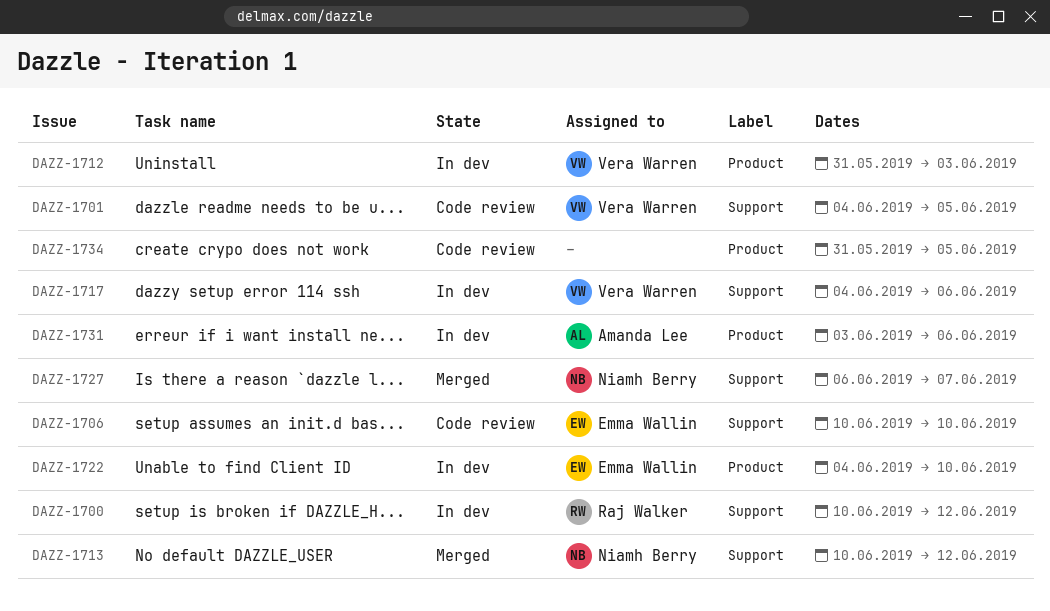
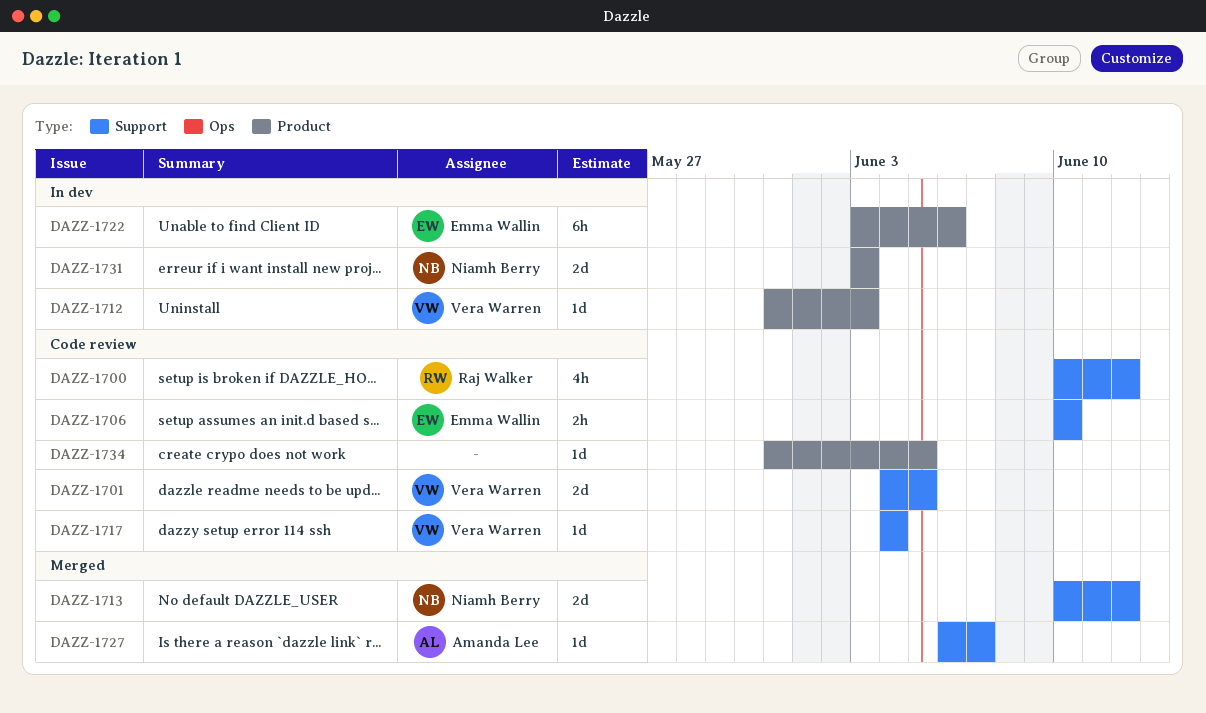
DAZZ-1700, status: In dev -> Code review
DAZZ-1717, status: In dev -> Code review
DAZZ-1717, due: Jun 6 -> Jun 4
DAZZ-1722, start: Jun 4 -> Jun 3
DAZZ-1722, due: Jun 10 -> Jun 6
DAZZ-1727, owner: Niamh Berry -> Amanda Lee
DAZZ-1731, owner: Amanda Lee -> Niamh Berry
DAZZ-1731, due: Jun 6 -> Jun 3

